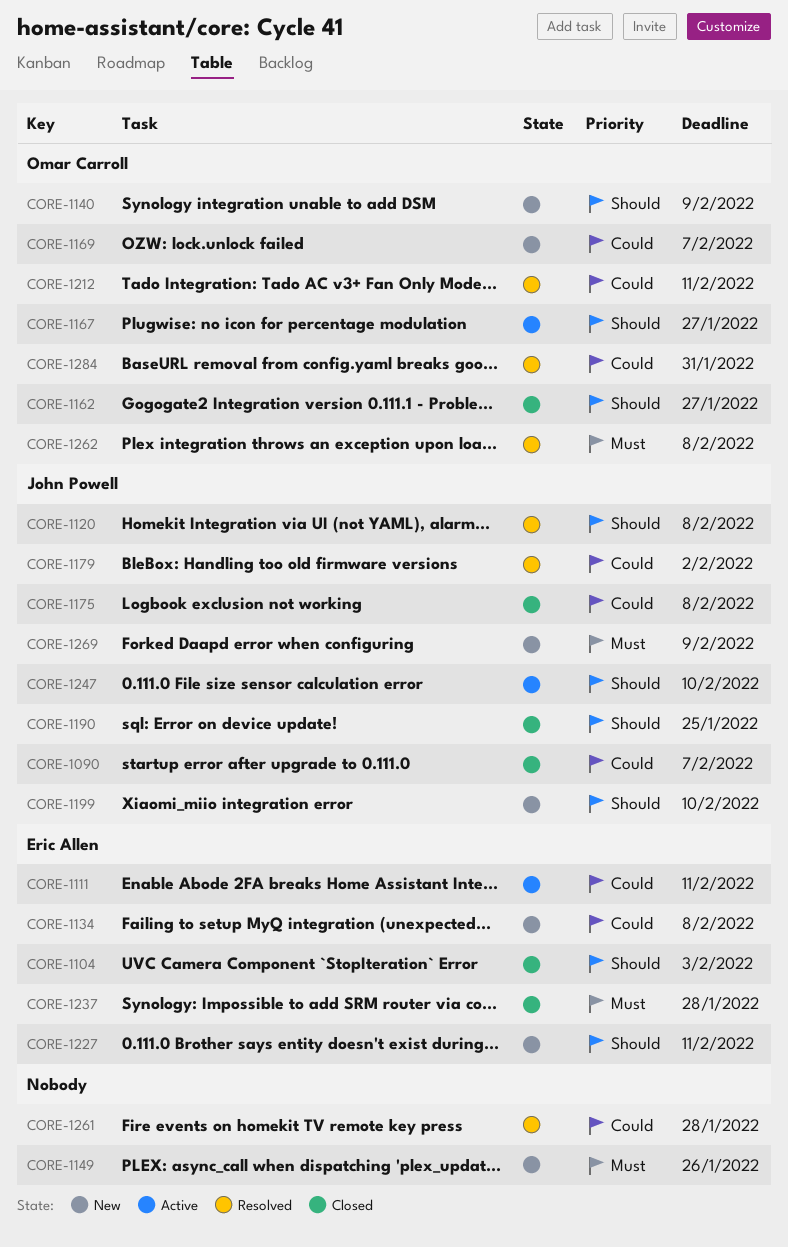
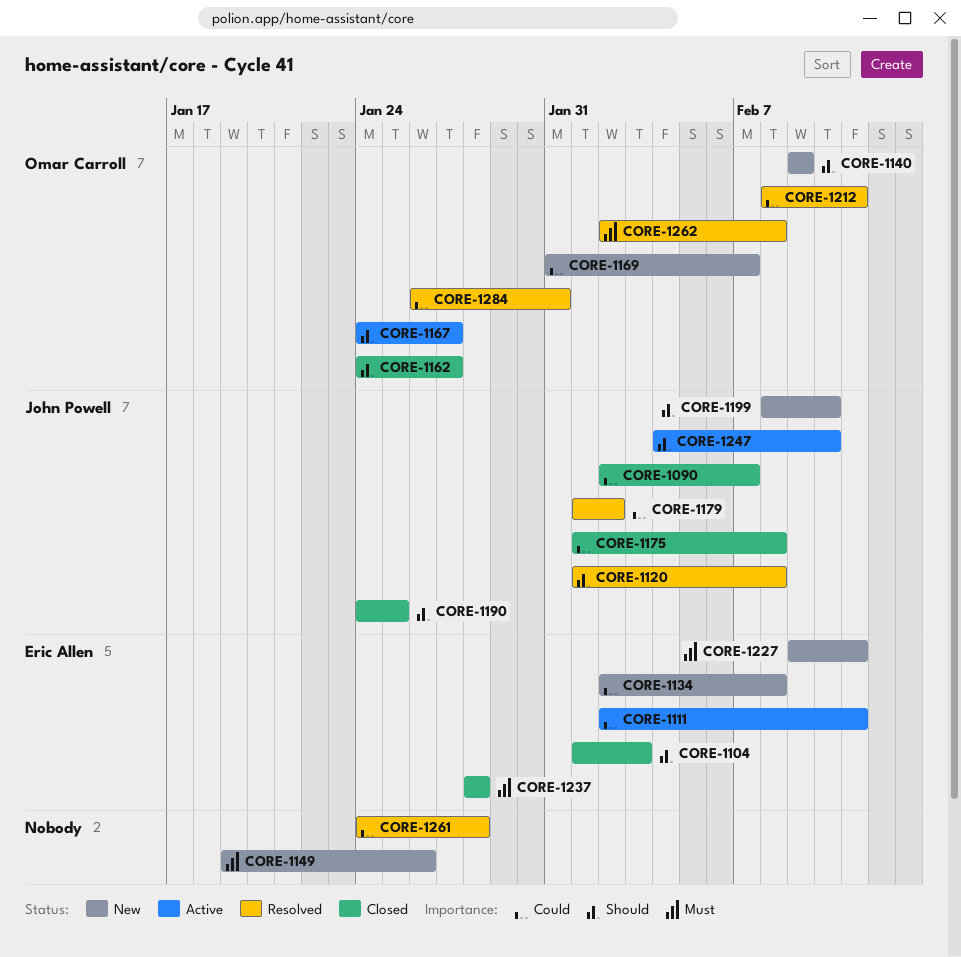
CORE-1227, priority: Should -> Must
CORE-1269: present -> none

